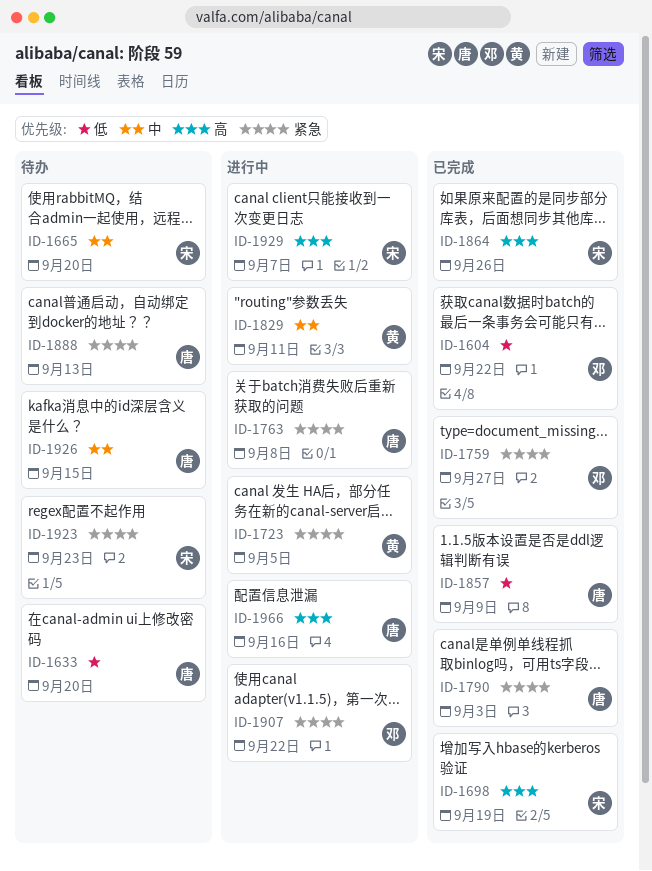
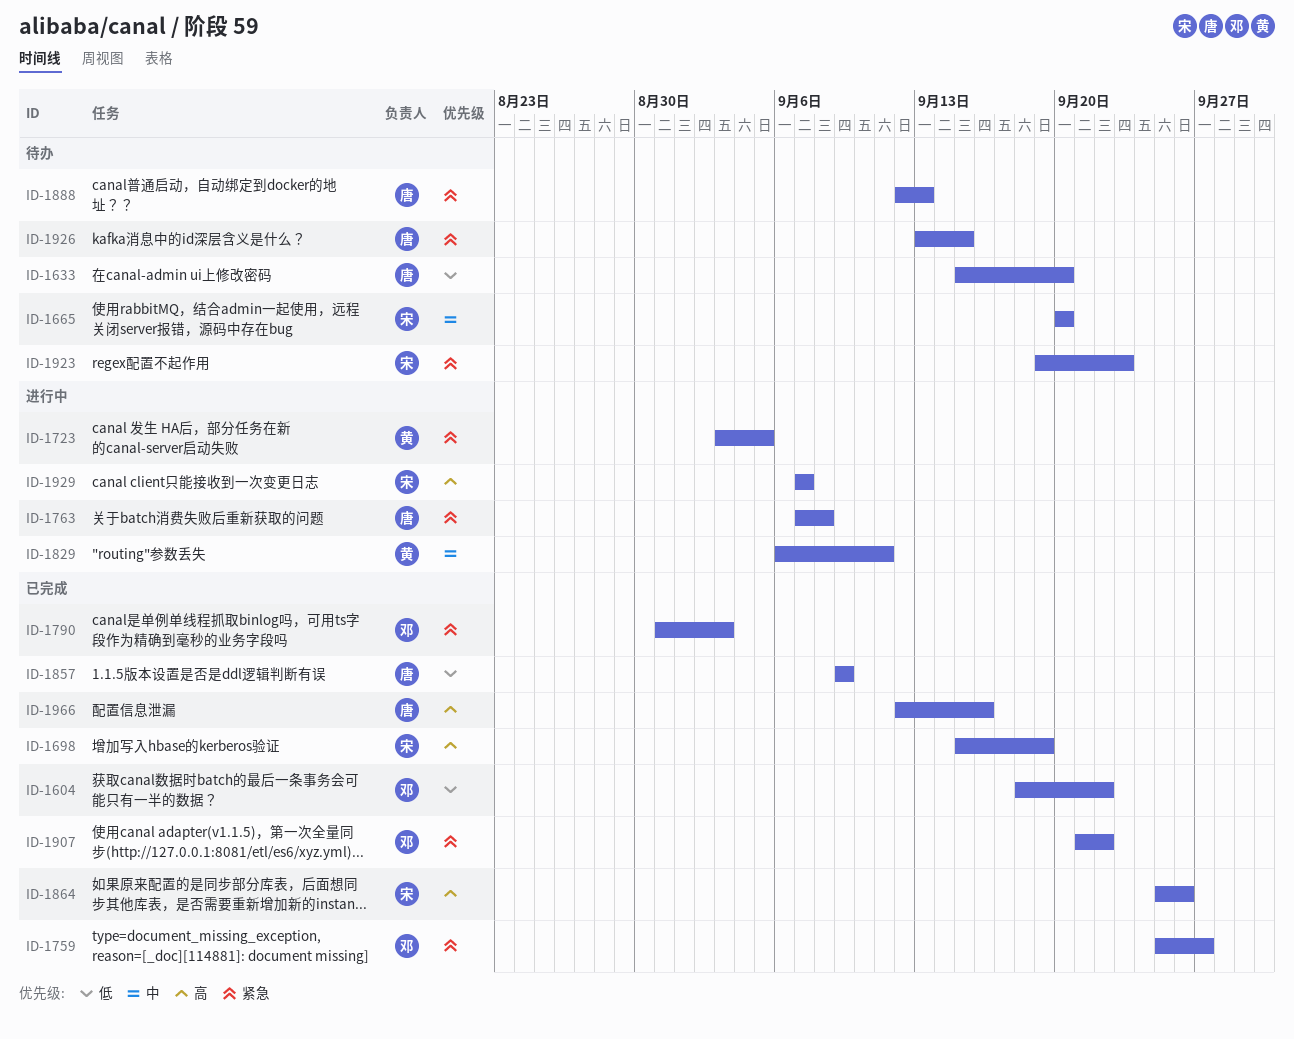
ID-1790, owner: 唐 -> 邓
ID-1907, status: 进行中 -> 已完成
ID-1926, priority: 中 -> 紧急
ID-1966, status: 进行中 -> 已完成

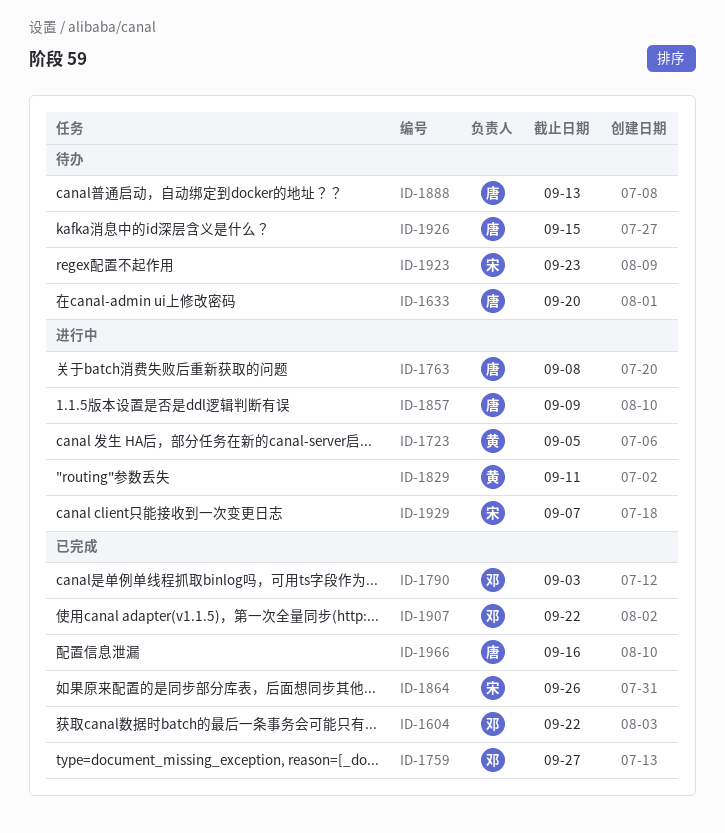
ID-1665: present -> none
ID-1698: present -> none
ID-1857, status: 已完成 -> 进行中

